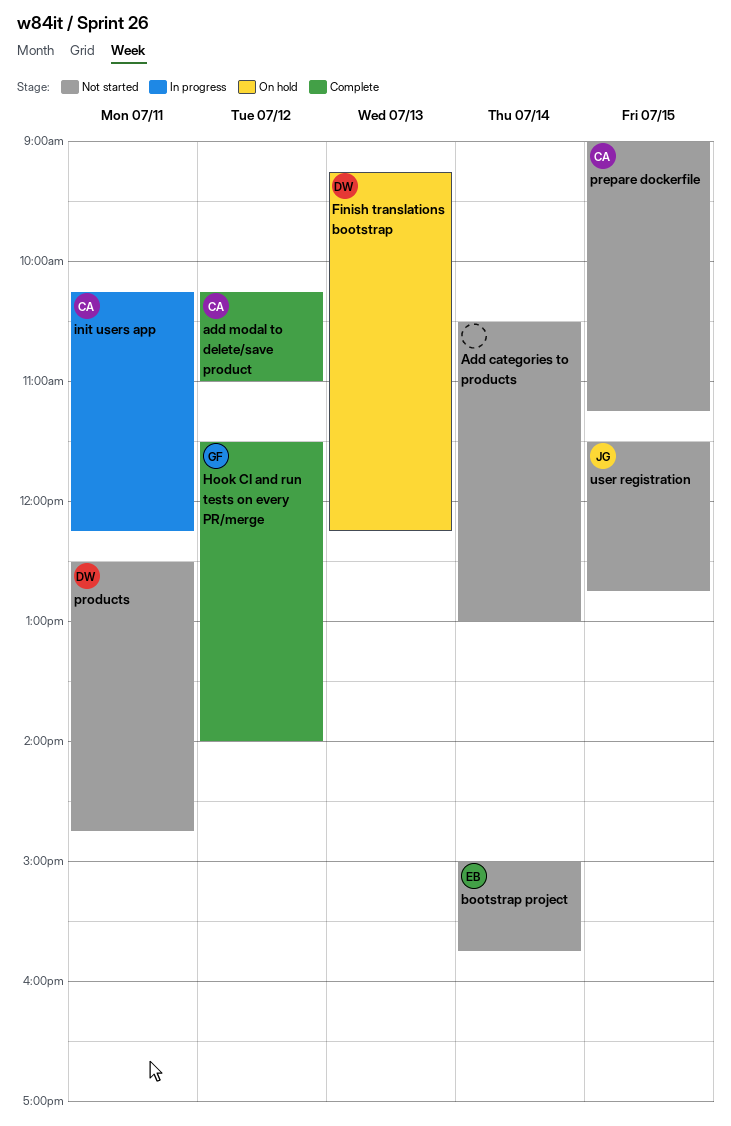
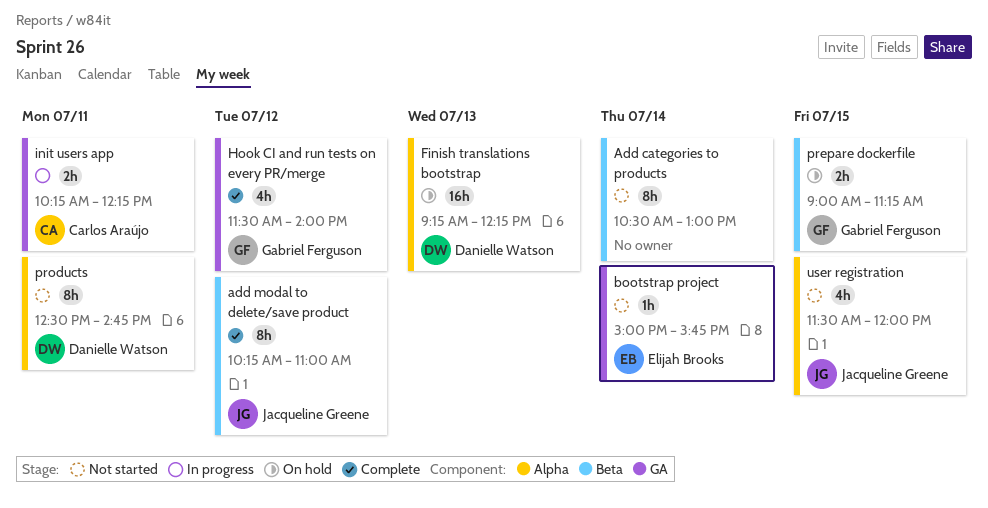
add modal to delete/save product, owner: Carlos Araújo -> Jacqueline Greene
prepare dockerfile, status: Not started -> On hold
prepare dockerfile, owner: Carlos Araújo -> Gabriel Ferguson
user registration, ends: 12:45 -> 12:00

